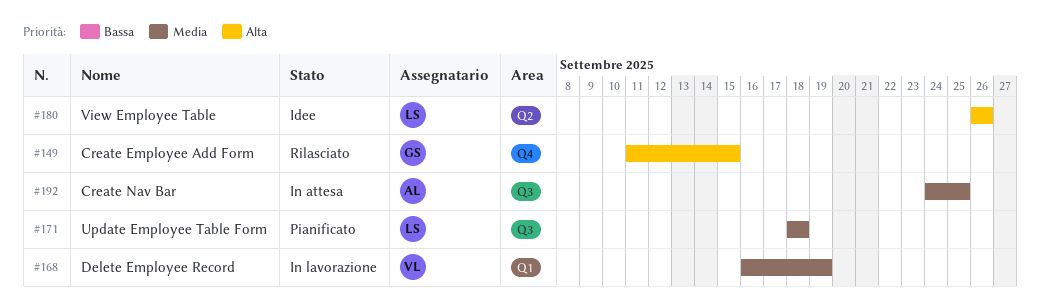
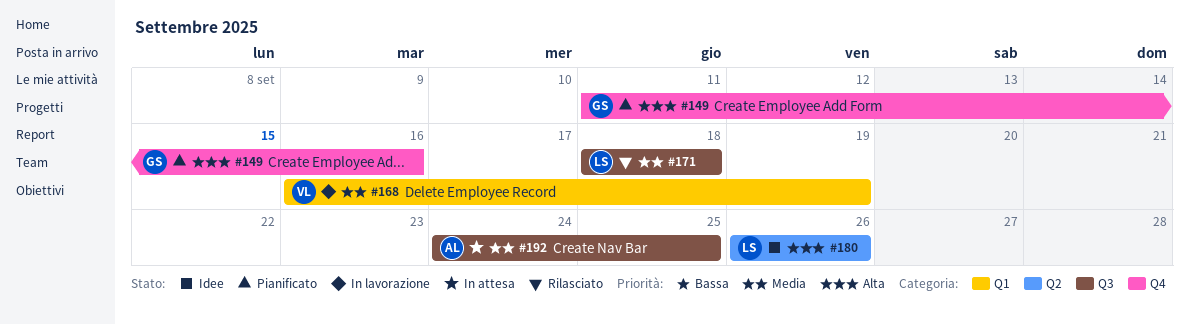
#149, status: Rilasciato -> Pianificato
#149, due: Sep 15 -> Sep 16
#171, status: Pianificato -> Rilasciato

